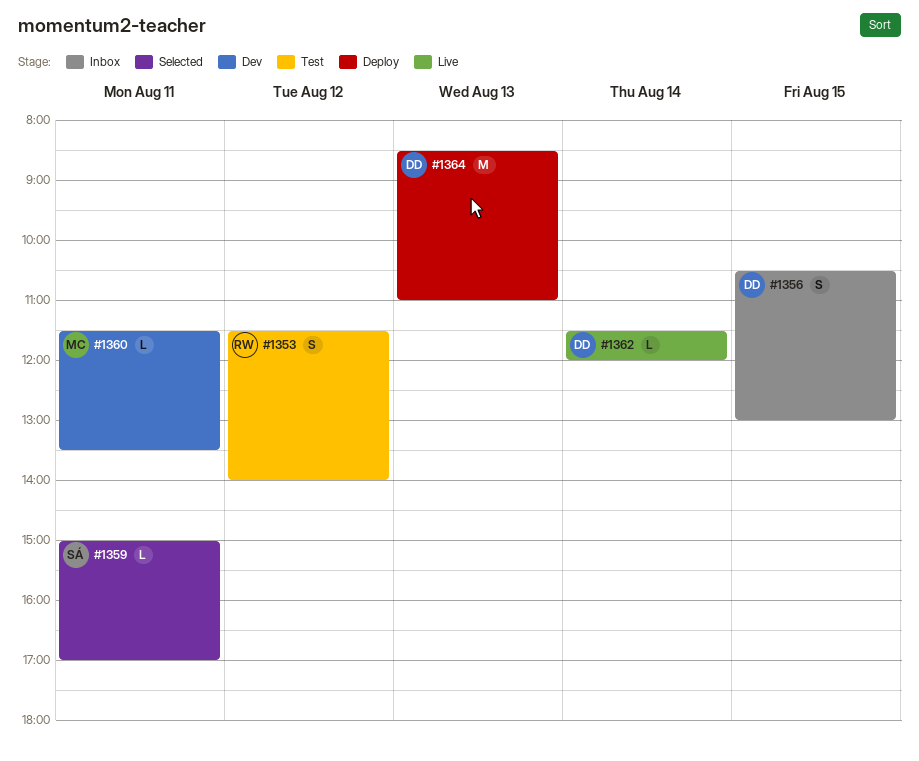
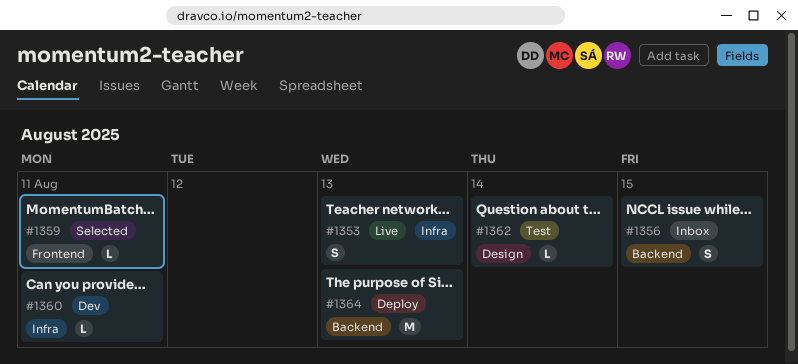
#1353, status: Test -> Live
#1353, day: Aug 12 -> Aug 13
#1362, status: Live -> Test

